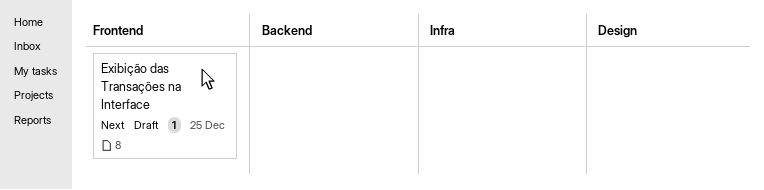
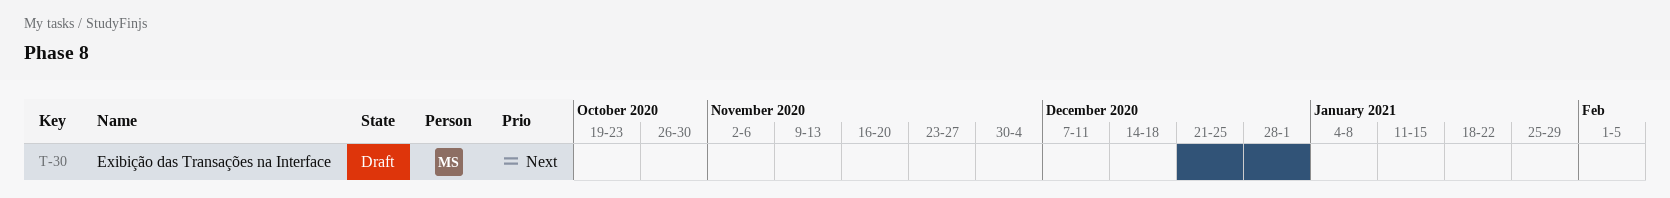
Exibição das Transações na Interface, due: Dec 25 -> Jan 1

